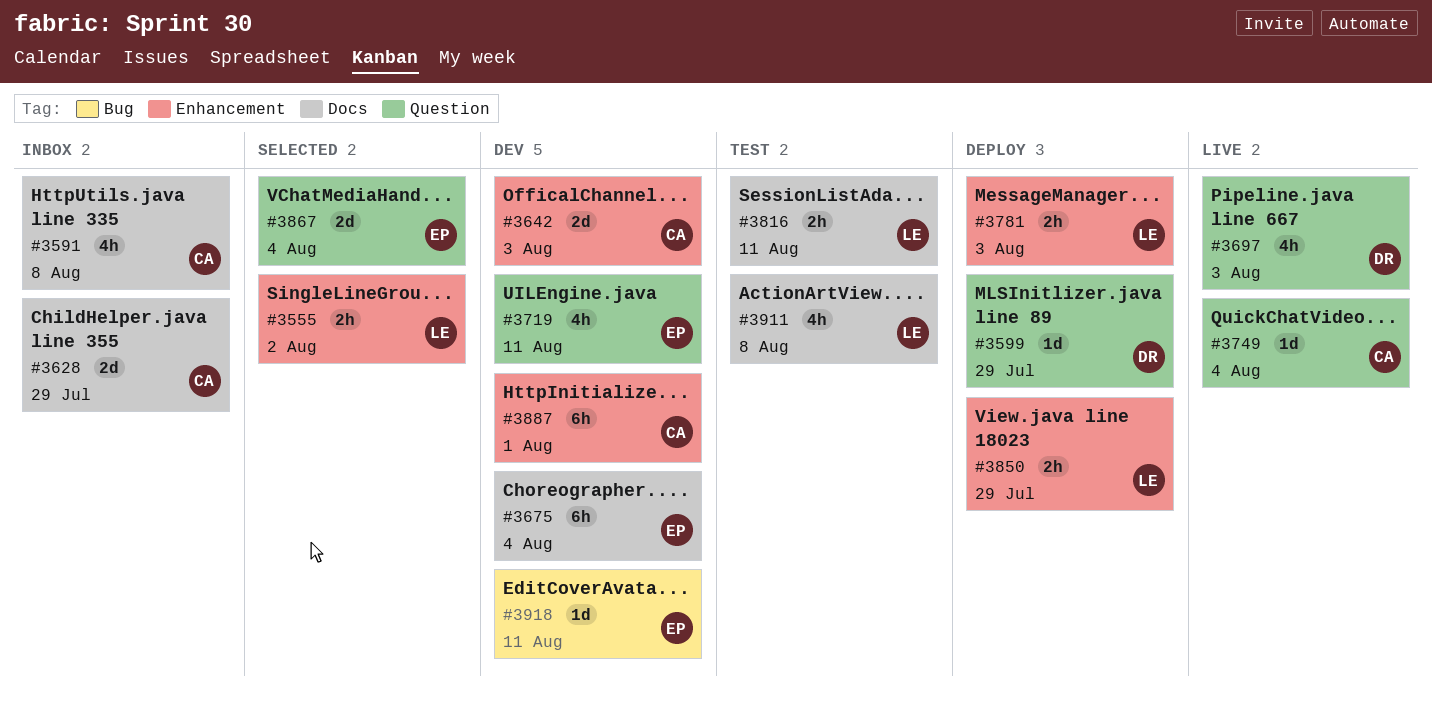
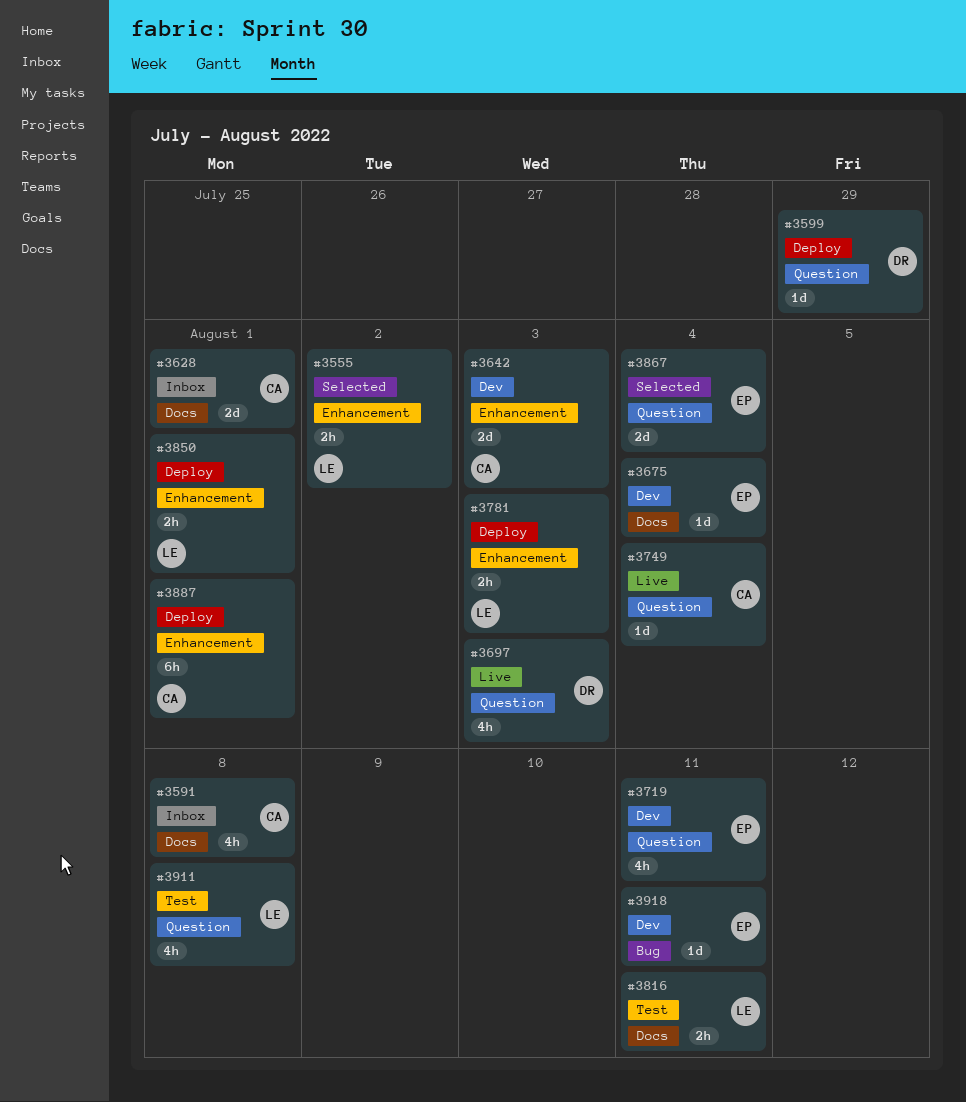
#3628, due: Jul 29 -> Aug 1
#3675, estimate: 6h -> 1d
#3850, due: Jul 29 -> Aug 1
#3887, status: Dev -> Deploy
#3911, label: Docs -> Question

